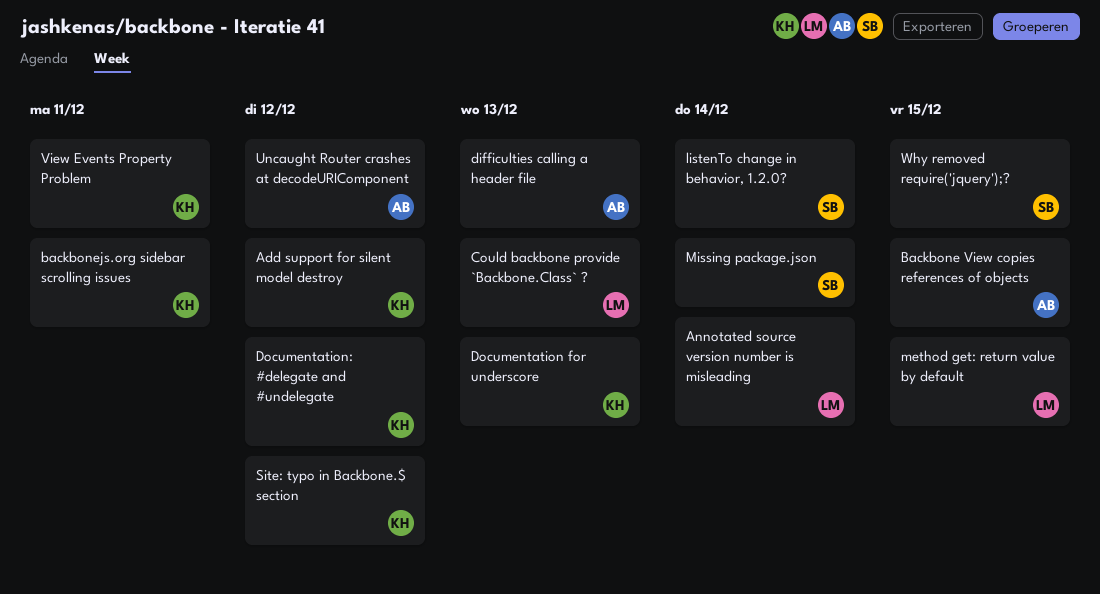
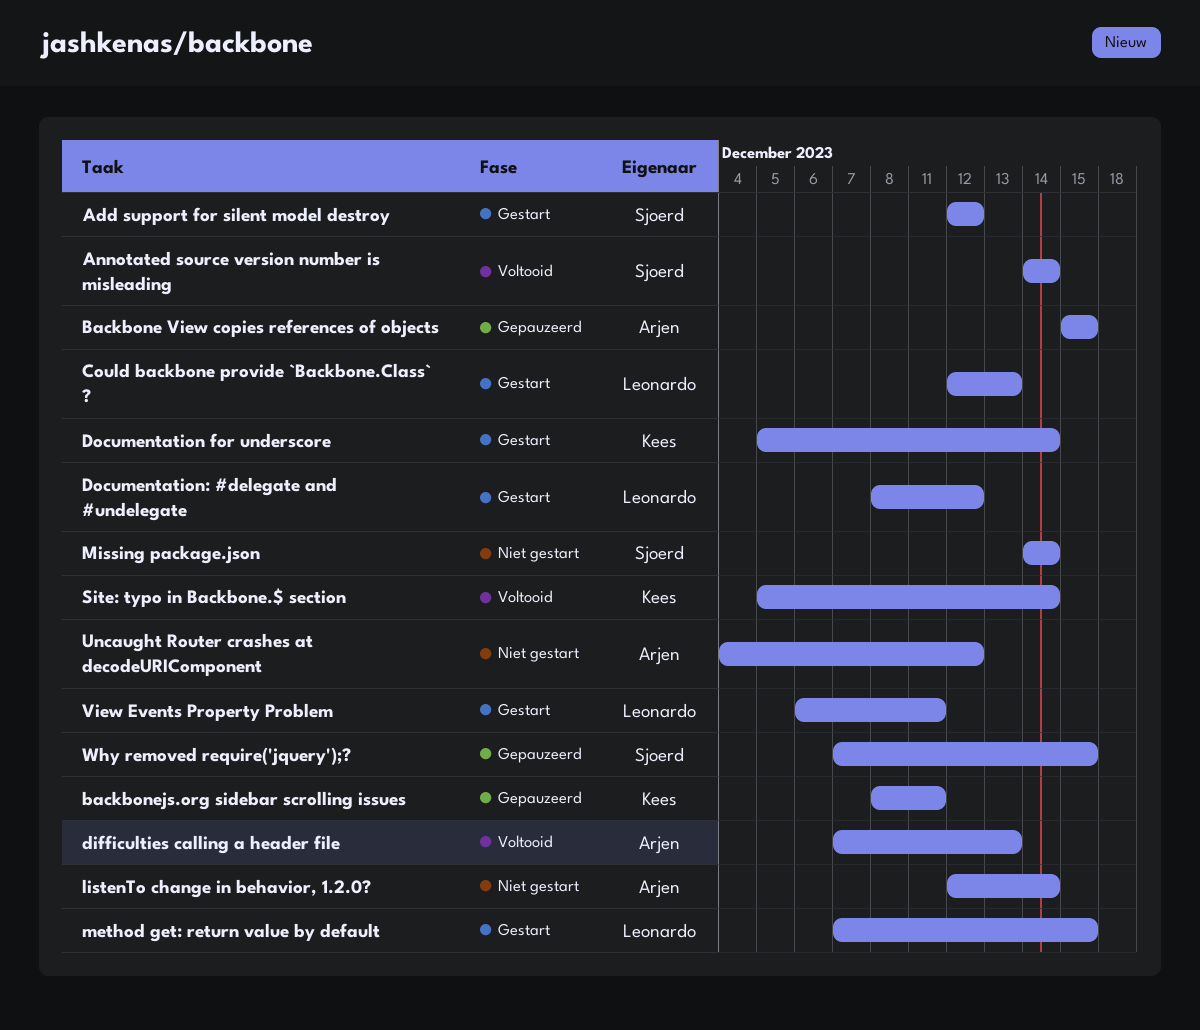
Add support for silent model destroy, owner: Kees -> Sjoerd
Annotated source version number is misleading, owner: Leonardo -> Sjoerd
Documentation for underscore, due: Dec 13 -> Dec 14
Documentation: #delegate and #undelegate, owner: Kees -> Leonardo
listenTo change in behavior, 1.2.0?, owner: Sjoerd -> Arjen
Site: typo in Backbone.$ section, due: Dec 12 -> Dec 14
View Events Property Problem, owner: Kees -> Leonardo

